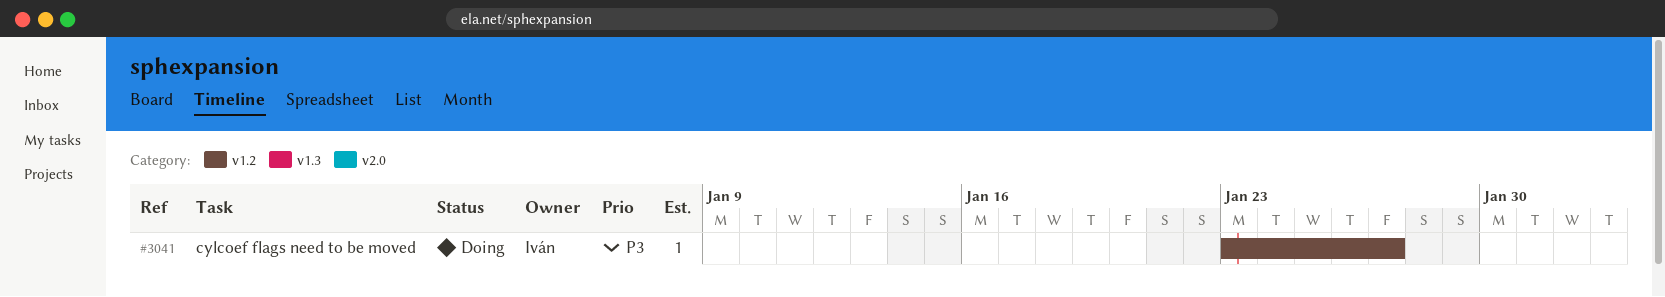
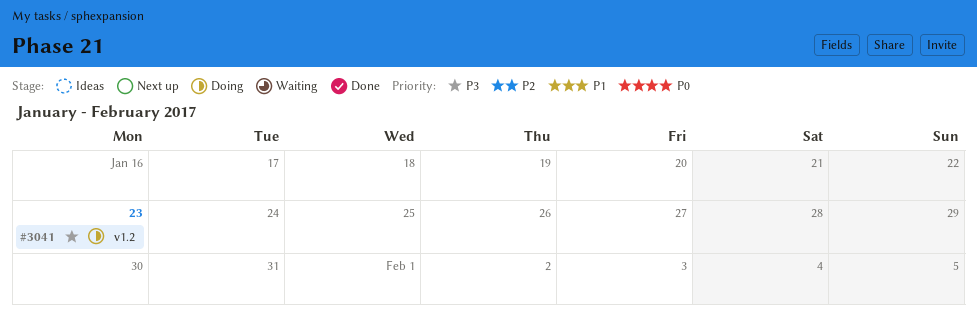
#3041, due: Jan 27 -> Jan 23

